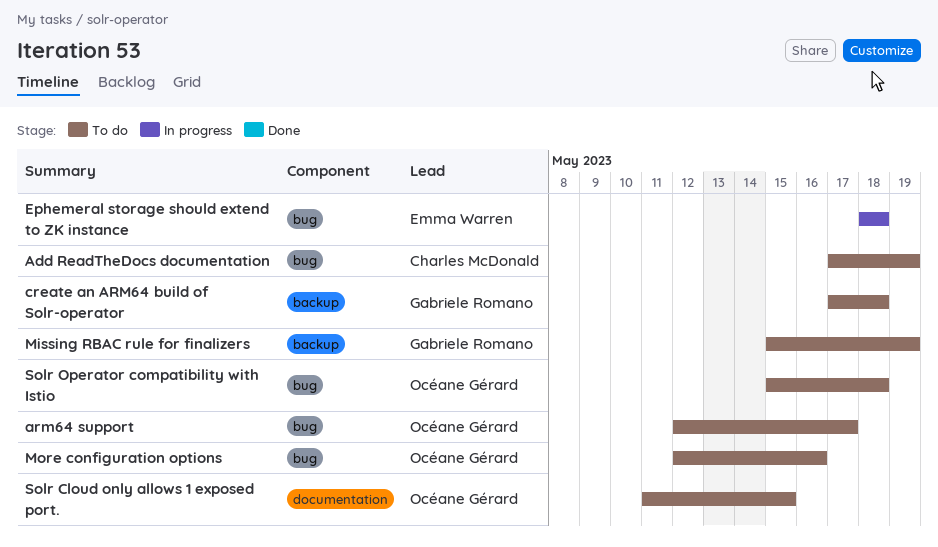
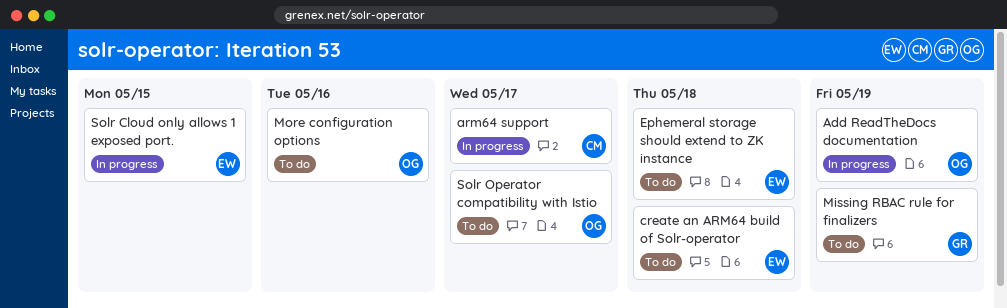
Add ReadTheDocs documentation, status: To do -> In progress
Add ReadTheDocs documentation, owner: Charles McDonald -> Océane Gérard
arm64 support, status: To do -> In progress
arm64 support, owner: Océane Gérard -> Charles McDonald
create an ARM64 build of Solr-operator, owner: Gabriele Romano -> Emma Warren
Ephemeral storage should extend to ZK instance, status: In progress -> To do
Solr Cloud only allows 1 exposed port., status: To do -> In progress
Solr Cloud only allows 1 exposed port., owner: Océane Gérard -> Emma Warren
Solr Operator compatibility with Istio, due: May 18 -> May 17

